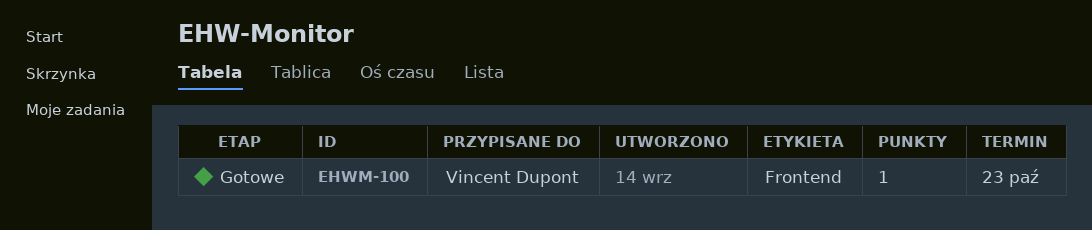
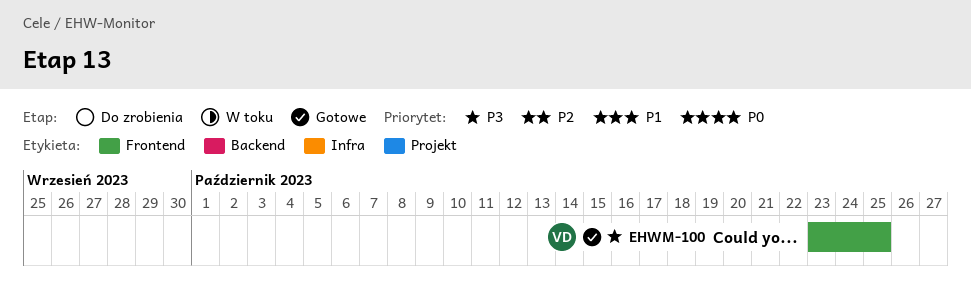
EHWM-100, due: Oct 23 -> Oct 25

